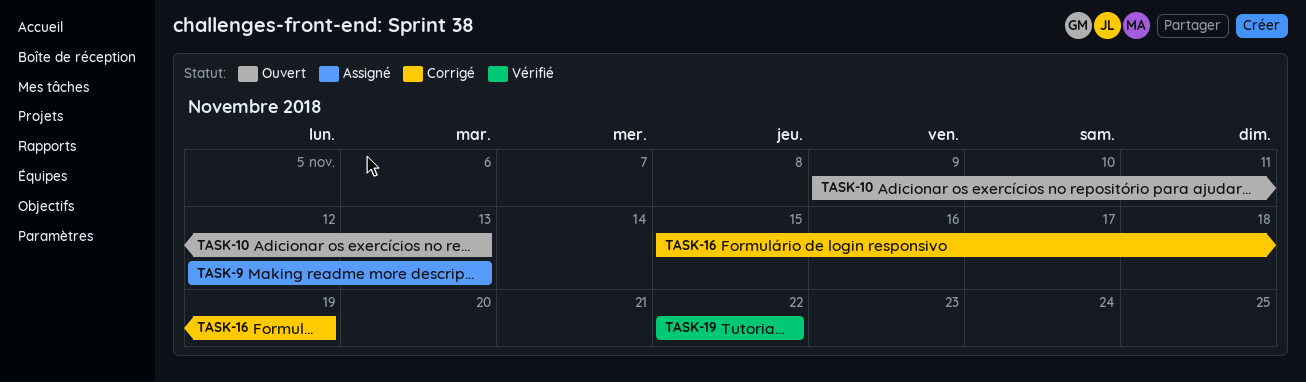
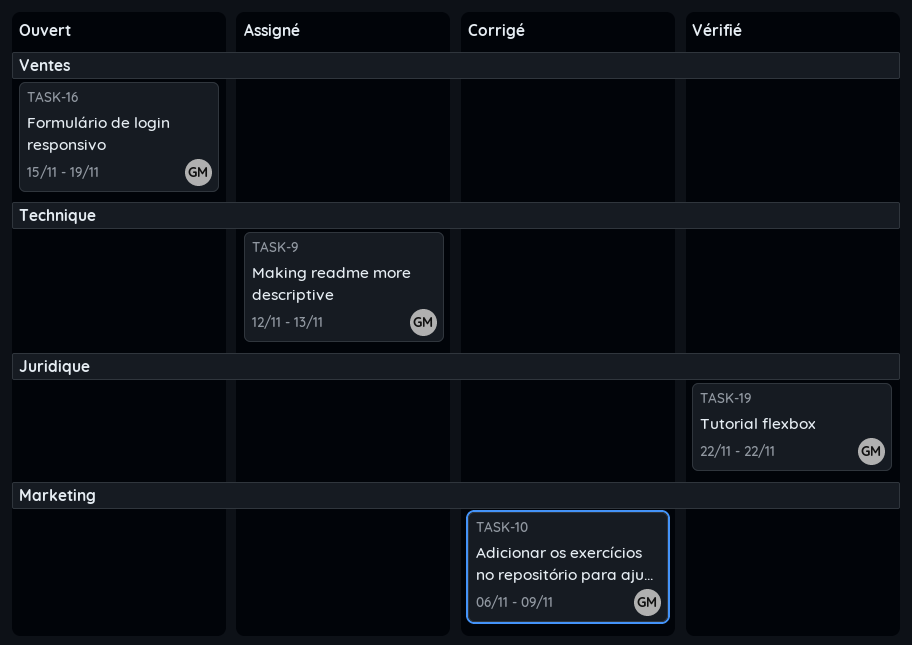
TASK-10, status: Ouvert -> Corrigé
TASK-10, start: Nov 9 -> Nov 6
TASK-10, due: Nov 13 -> Nov 9
TASK-16, status: Corrigé -> Ouvert

